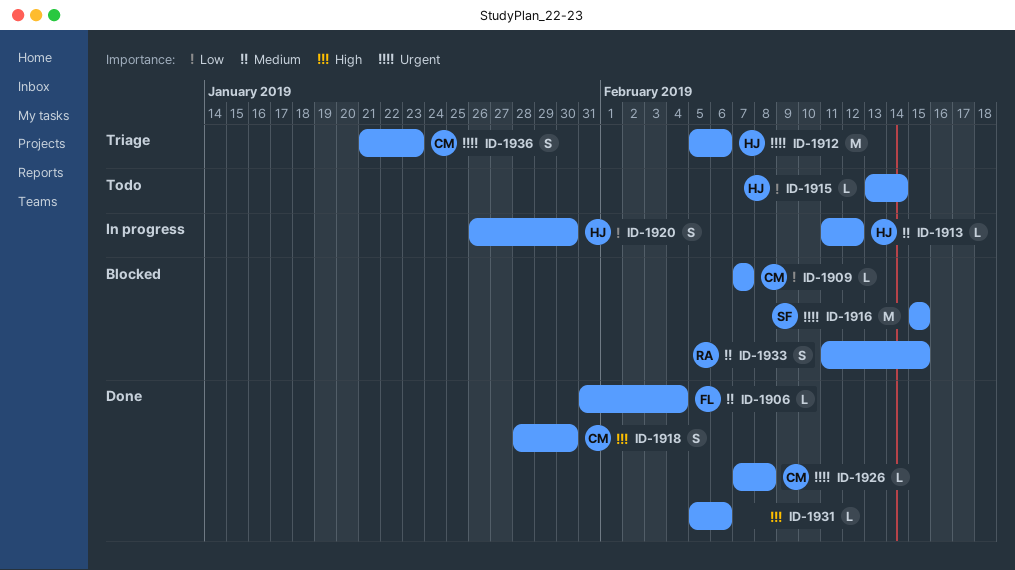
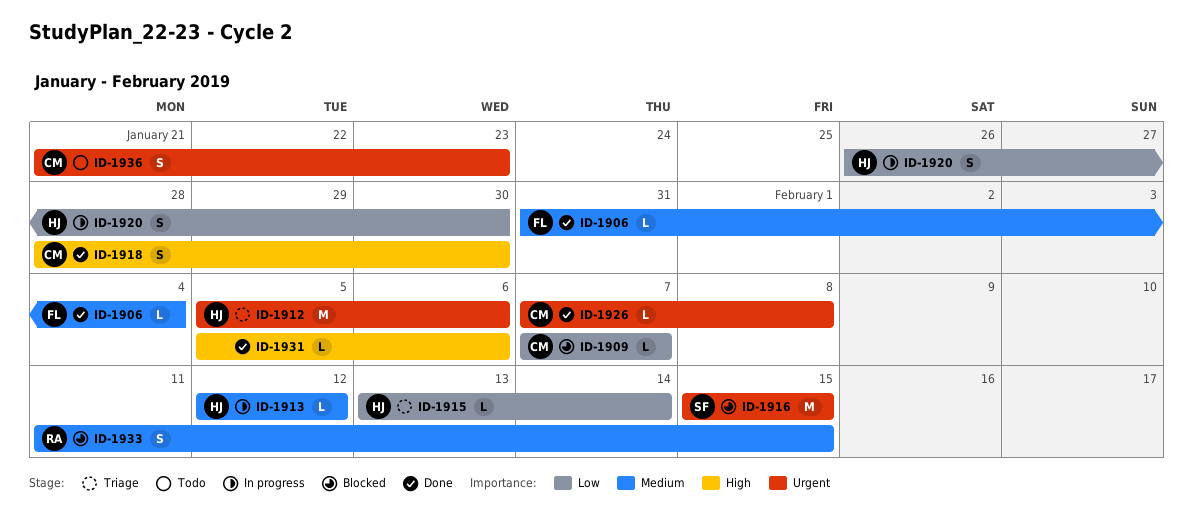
ID-1913, start: Feb 11 -> Feb 12
ID-1915, status: Todo -> Triage
ID-1936, status: Triage -> Todo

